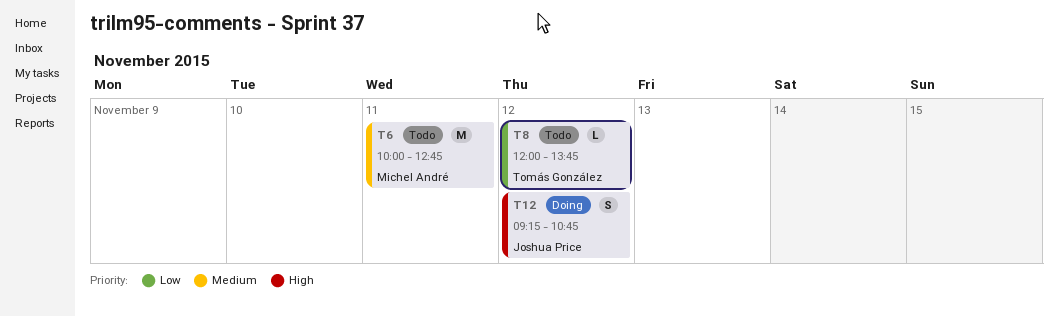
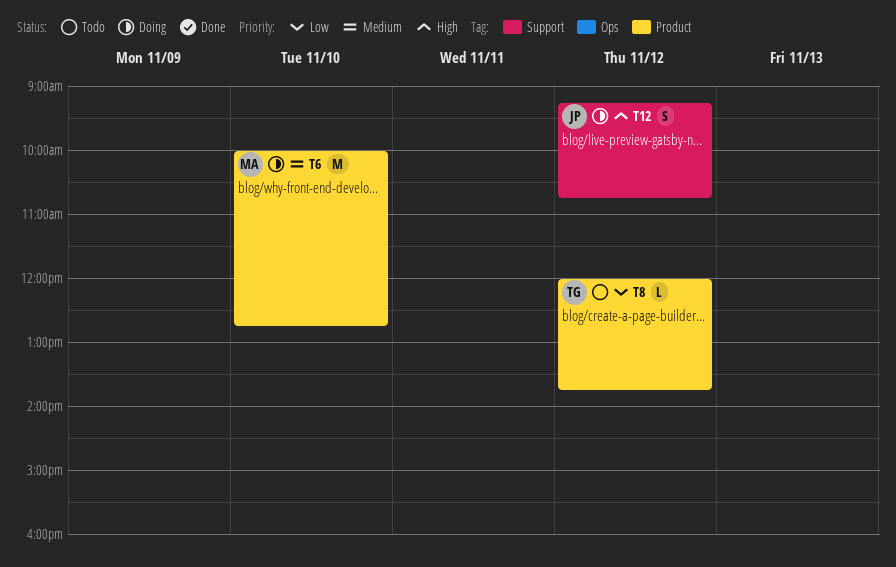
T6, status: Todo -> Doing
T6, day: Nov 11 -> Nov 10

